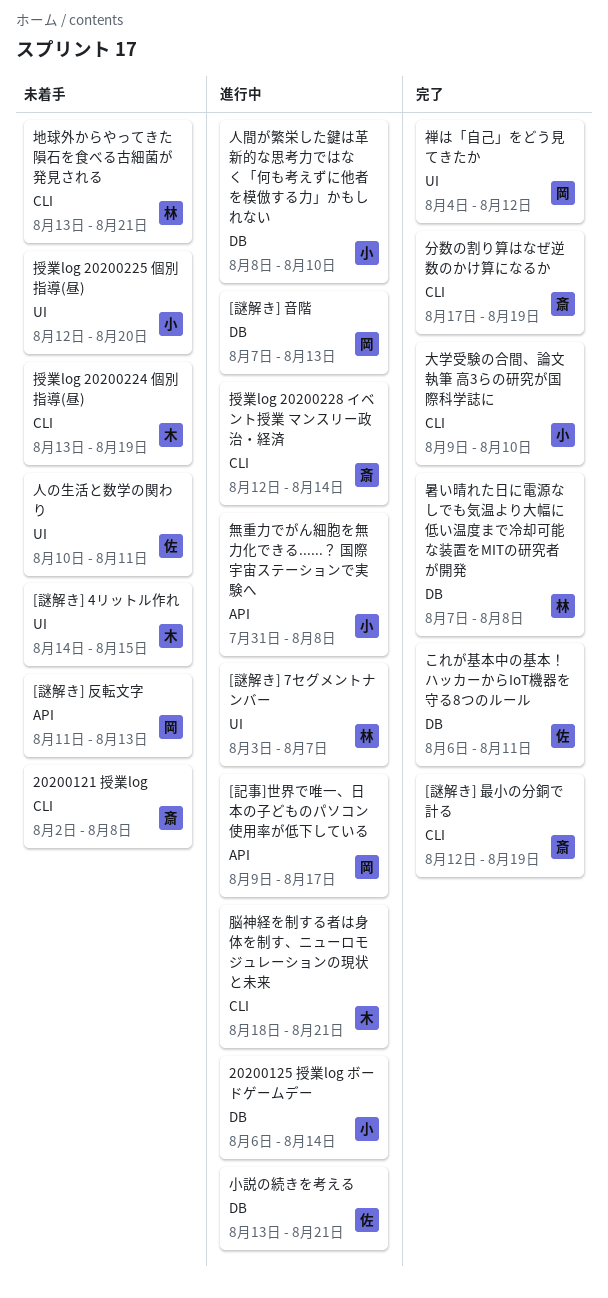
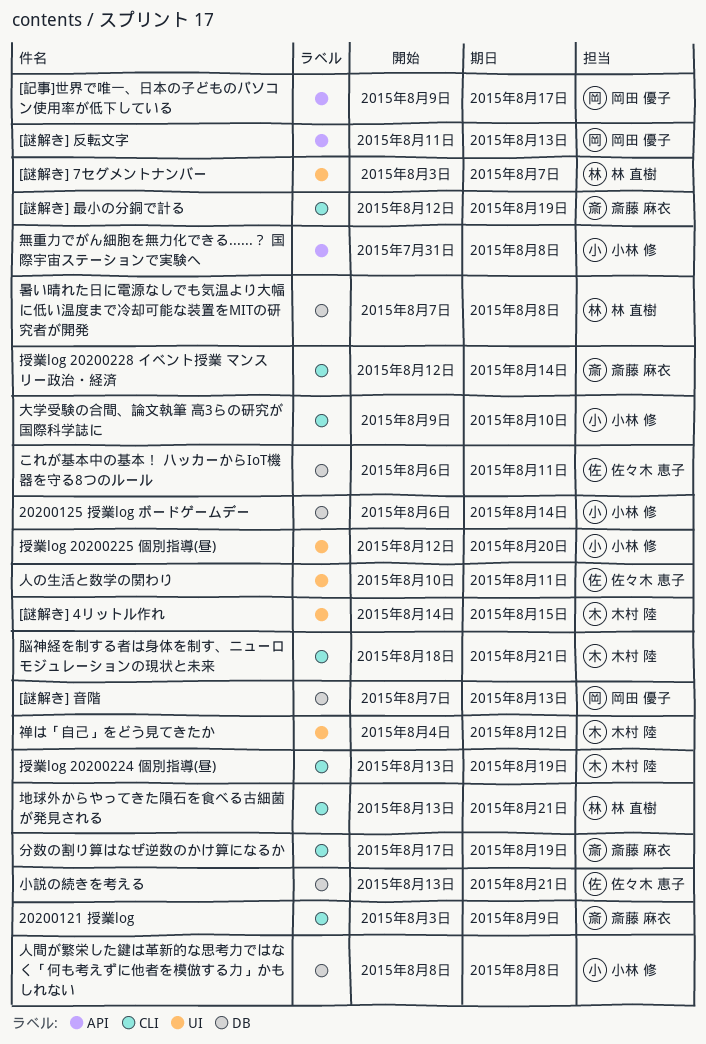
20200121 授業log, start: Aug 2 -> Aug 3
20200121 授業log, due: Aug 8 -> Aug 9
人間が繁栄した鍵は革新的な思考力ではなく「何も考えずに他者を模倣する力」かもしれない, due: Aug 10 -> Aug 8
禅は「自己」をどう見てきたか, owner: 岡田 優子 -> 木村 陸

